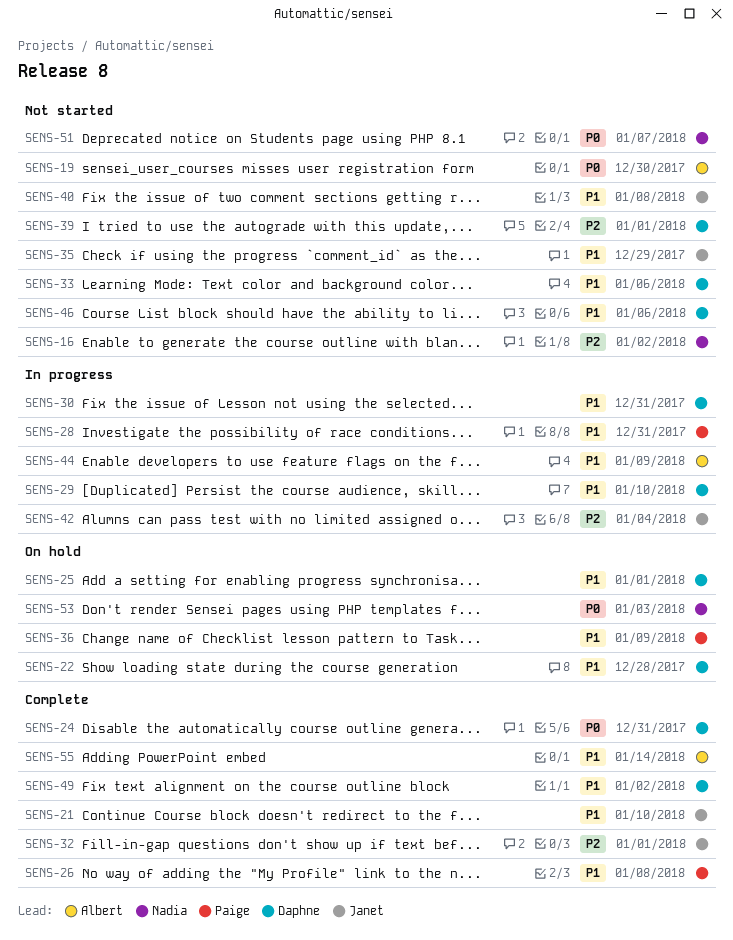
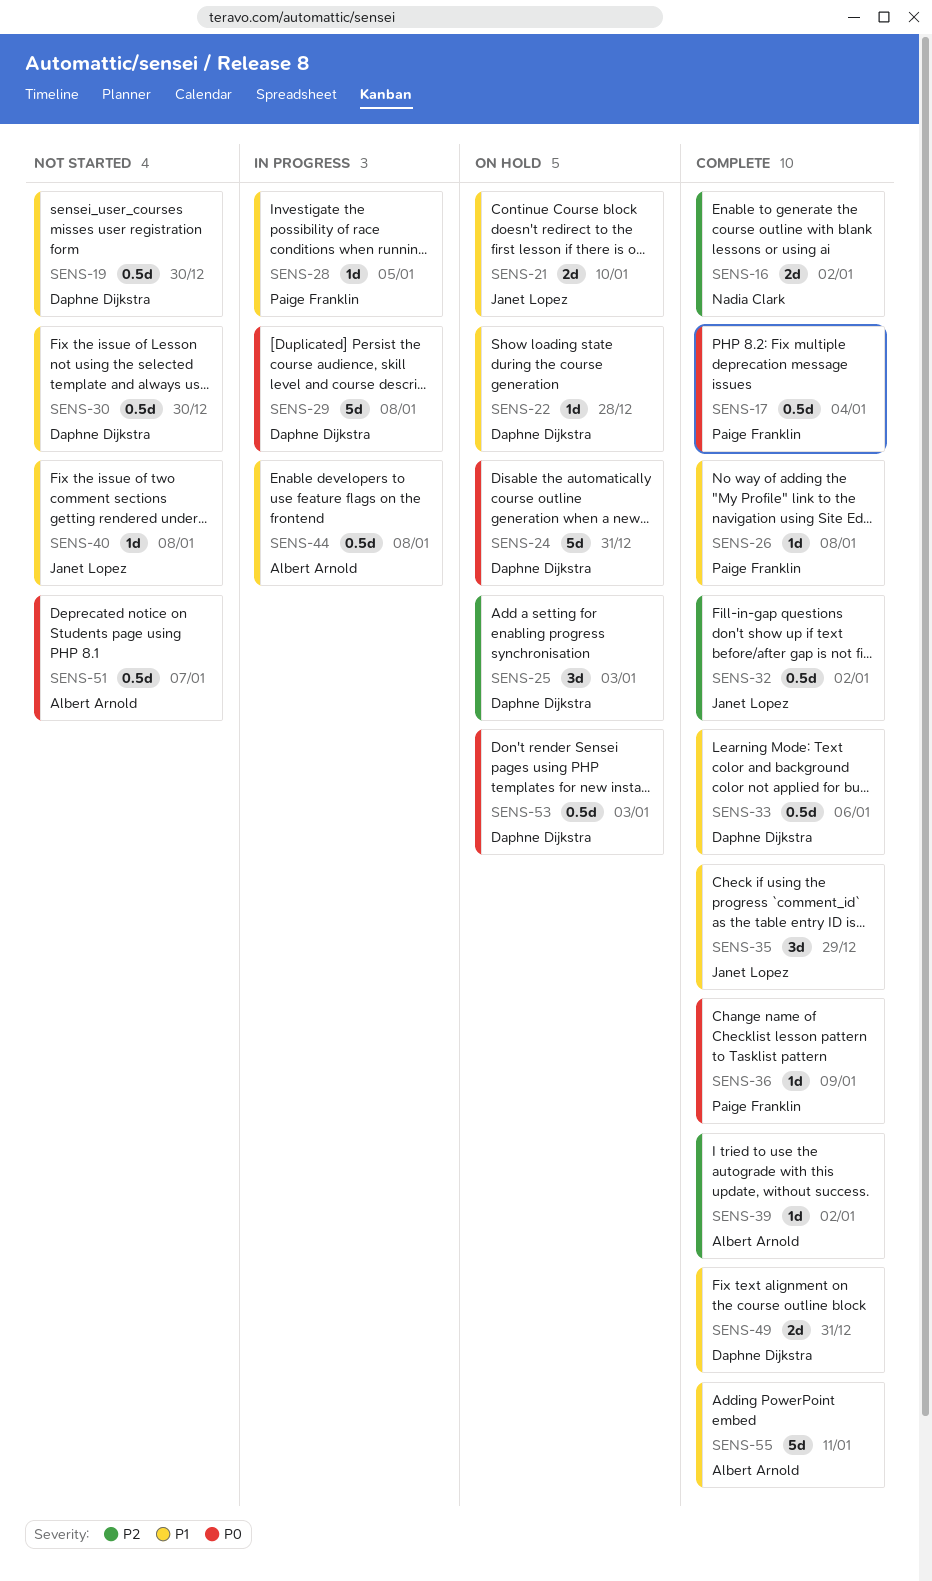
SENS-16, status: Not started -> Complete
SENS-17: none -> present
SENS-19, owner: Albert Arnold -> Daphne Dijkstra
SENS-19, priority: P0 -> P1
SENS-21, status: Complete -> On hold
SENS-24, status: Complete -> On hold
SENS-25, priority: P1 -> P2
SENS-25, due: Jan 1 -> Jan 3
SENS-28, due: Dec 31 -> Jan 5
SENS-29, priority: P1 -> P0
SENS-29, due: Jan 10 -> Jan 8
SENS-30, status: In progress -> Not started
SENS-30, due: Dec 31 -> Dec 30
SENS-32, due: Jan 1 -> Jan 2
SENS-33, status: Not started -> Complete
SENS-35, status: Not started -> Complete
SENS-36, status: On hold -> Complete
SENS-36, priority: P1 -> P0
SENS-39, status: Not started -> Complete
SENS-39, owner: Daphne Dijkstra -> Albert Arnold
SENS-39, due: Jan 1 -> Jan 2
SENS-42: present -> none
SENS-44, due: Jan 9 -> Jan 8
SENS-46: present -> none
SENS-49, due: Jan 2 -> Dec 31
SENS-51, owner: Nadia Clark -> Albert Arnold
SENS-53, owner: Nadia Clark -> Daphne Dijkstra
SENS-55, due: Jan 14 -> Jan 11

